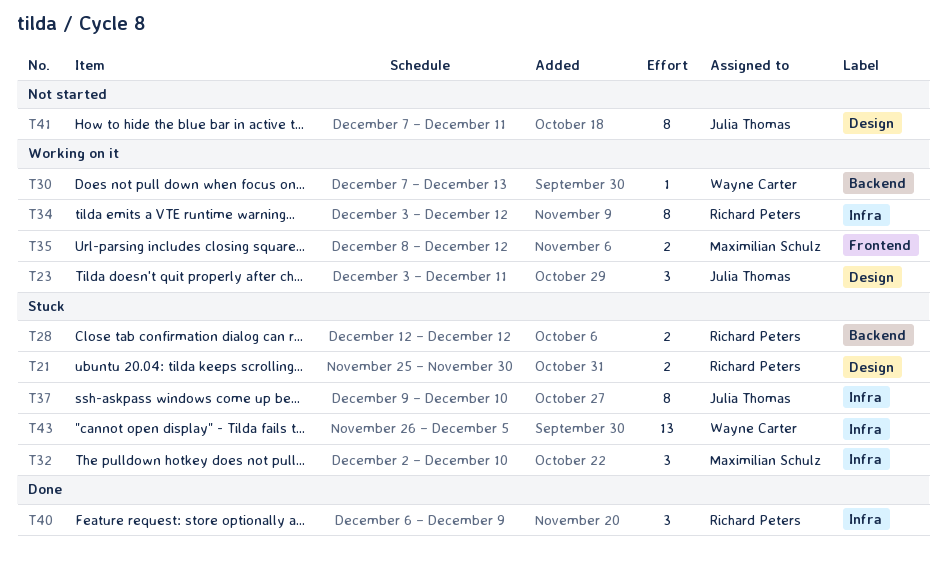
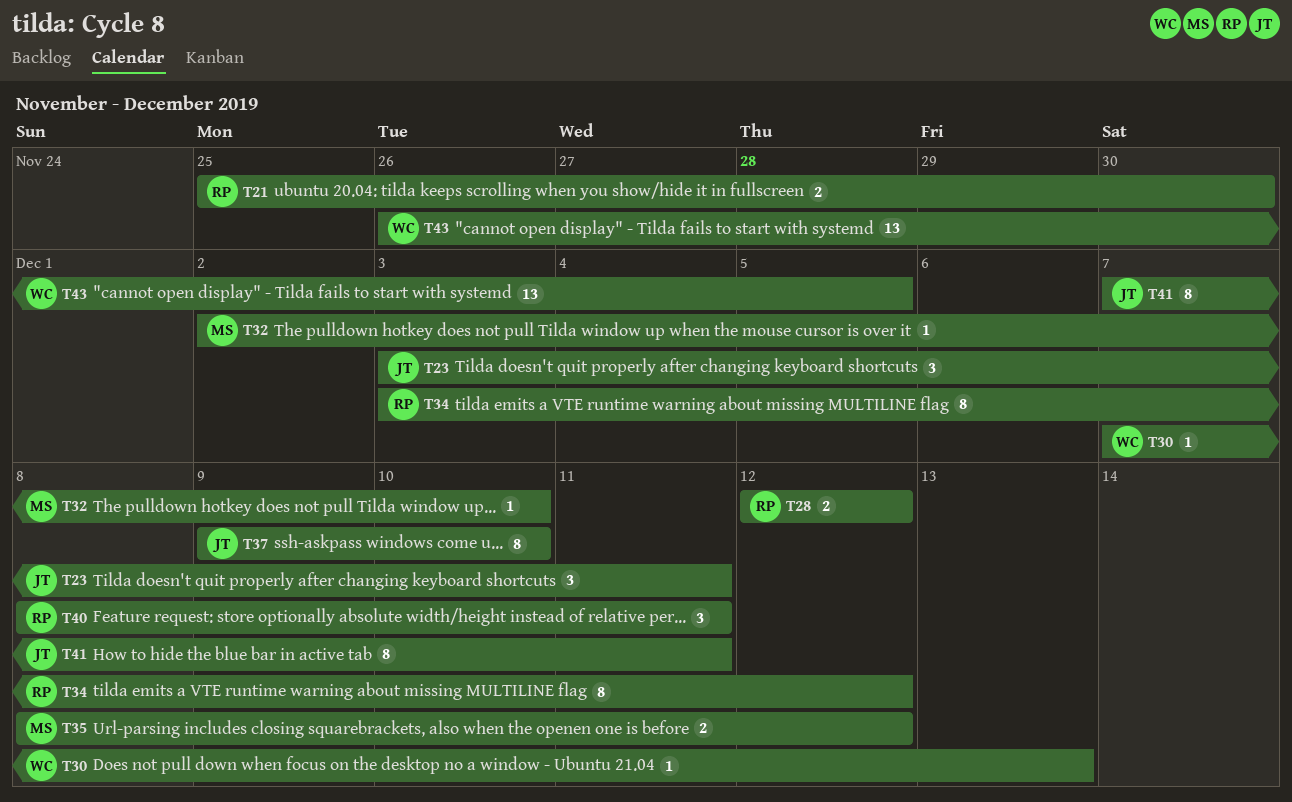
T32, estimate: 3 -> 1
T40, start: Dec 6 -> Dec 8
T40, due: Dec 9 -> Dec 11

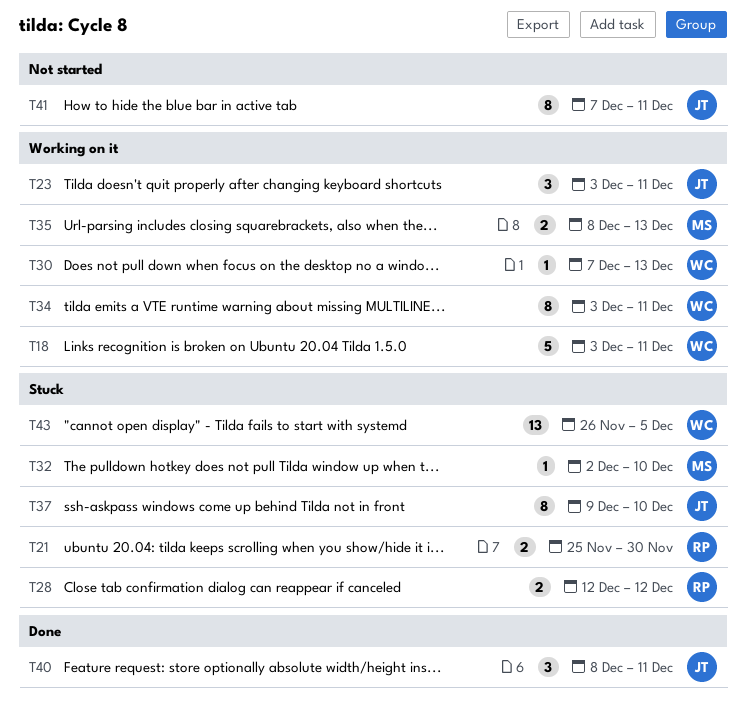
T18: none -> present
T34, owner: RP -> WC
T34, due: Dec 12 -> Dec 11
T35, due: Dec 12 -> Dec 13
T40, owner: RP -> JT

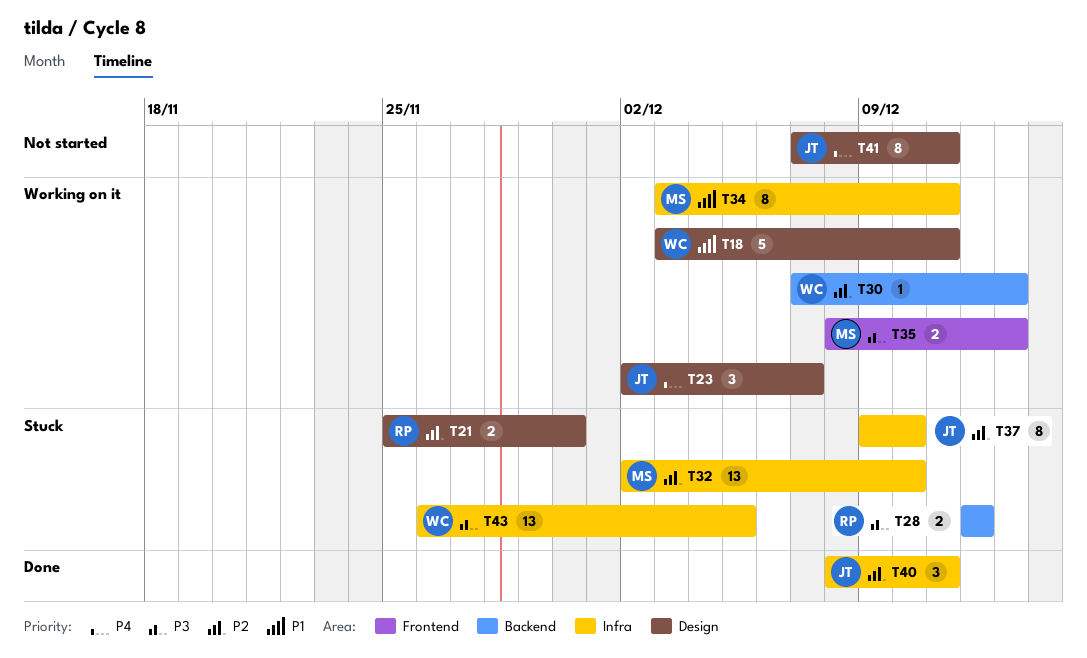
T23, start: Dec 3 -> Dec 2
T23, due: Dec 11 -> Dec 7
T32, estimate: 1 -> 13
T34, owner: WC -> MS

